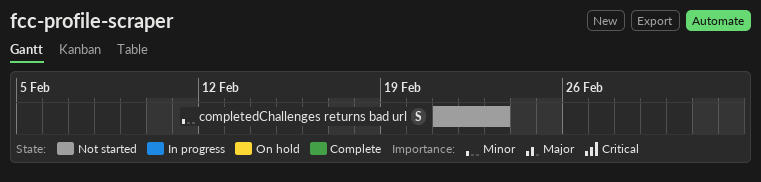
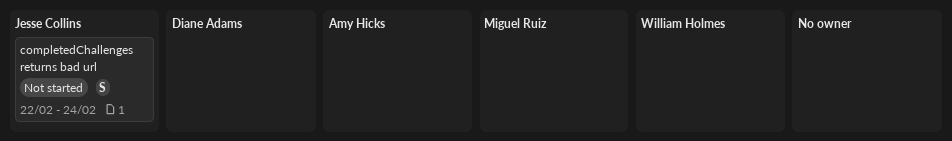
completedChallenges returns bad url, start: Feb 21 -> Feb 22
completedChallenges returns bad url, due: Feb 23 -> Feb 24

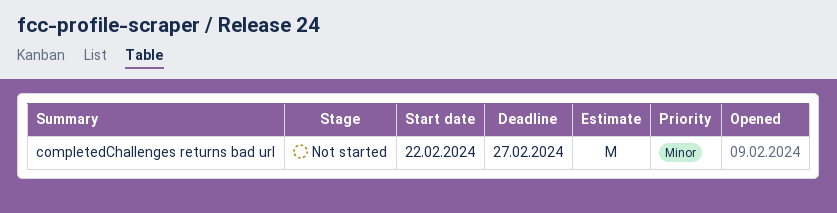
completedChallenges returns bad url, estimate: S -> M
completedChallenges returns bad url, due: Feb 24 -> Feb 27

